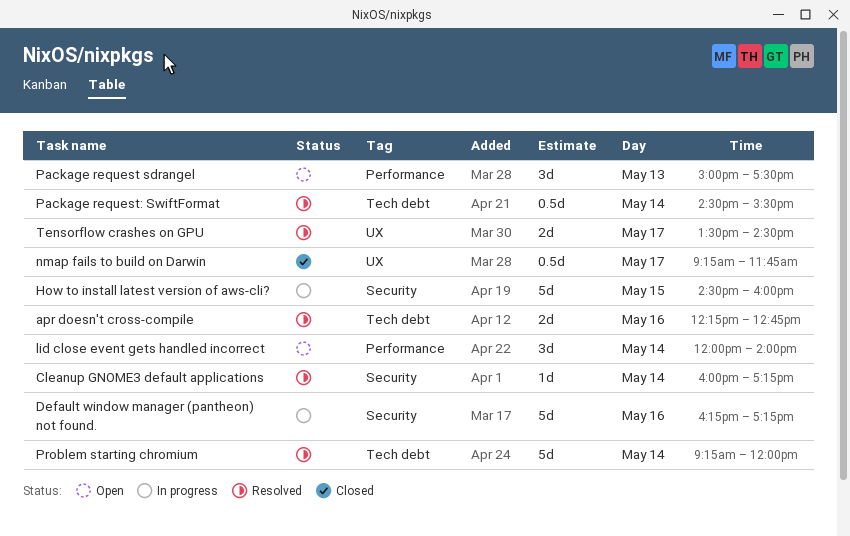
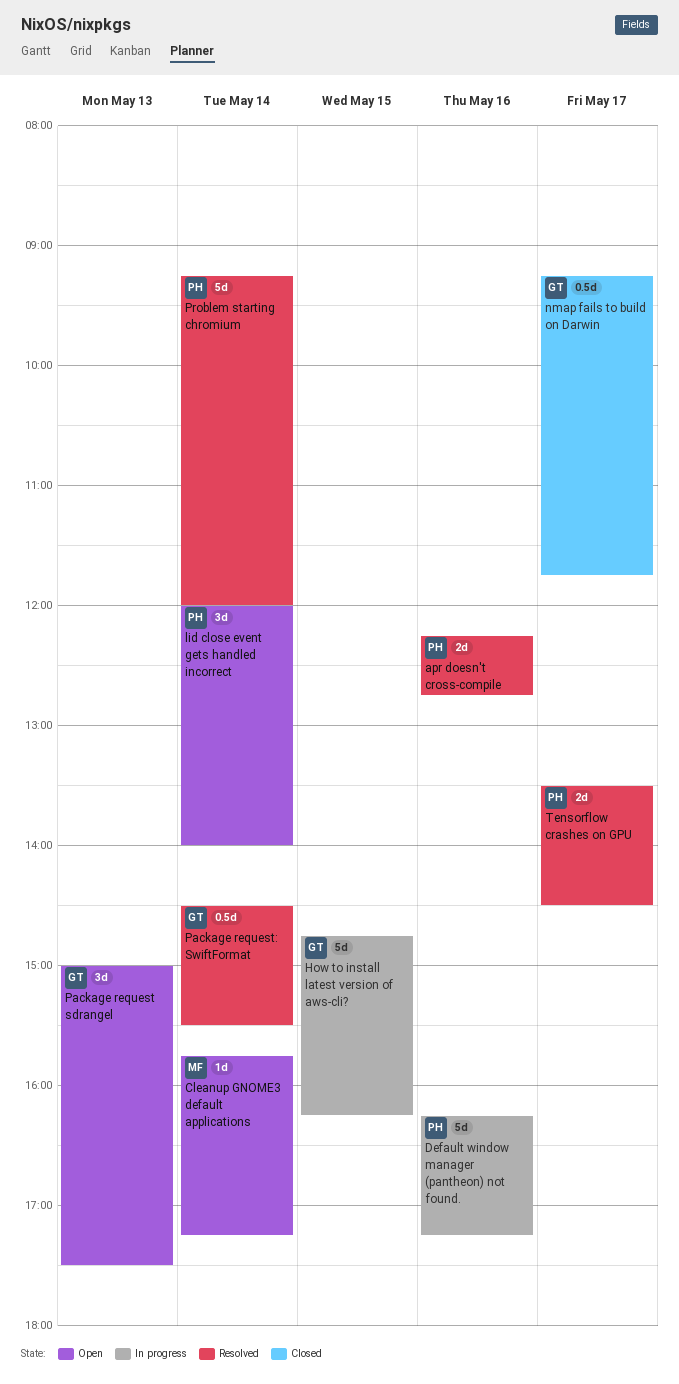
Cleanup GNOME3 default applications, status: Resolved -> Open
Cleanup GNOME3 default applications, begins: 16:00 -> 15:45
How to install latest version of aws-cli?, begins: 14:30 -> 14:45
How to install latest version of aws-cli?, ends: 16:00 -> 16:15

